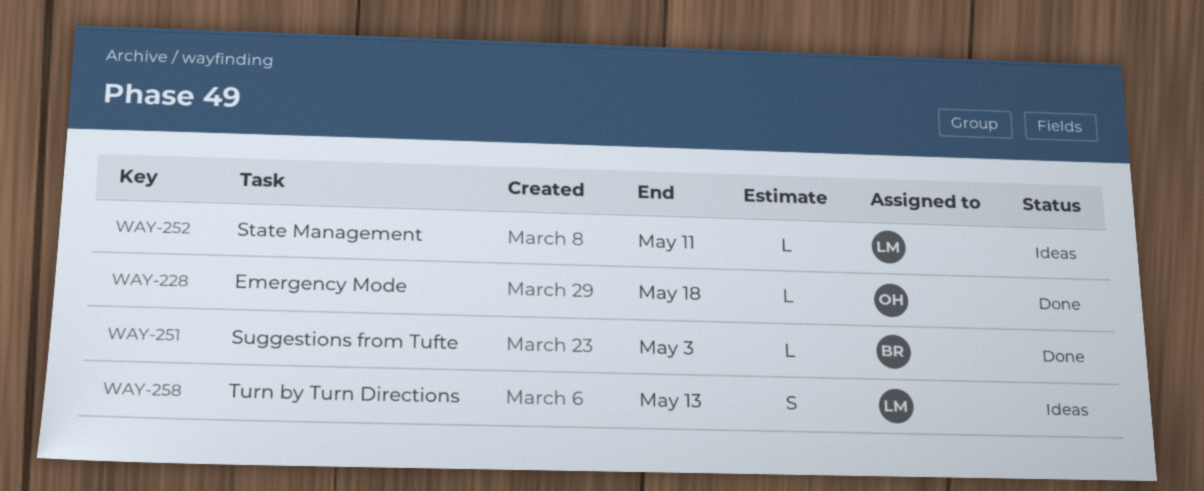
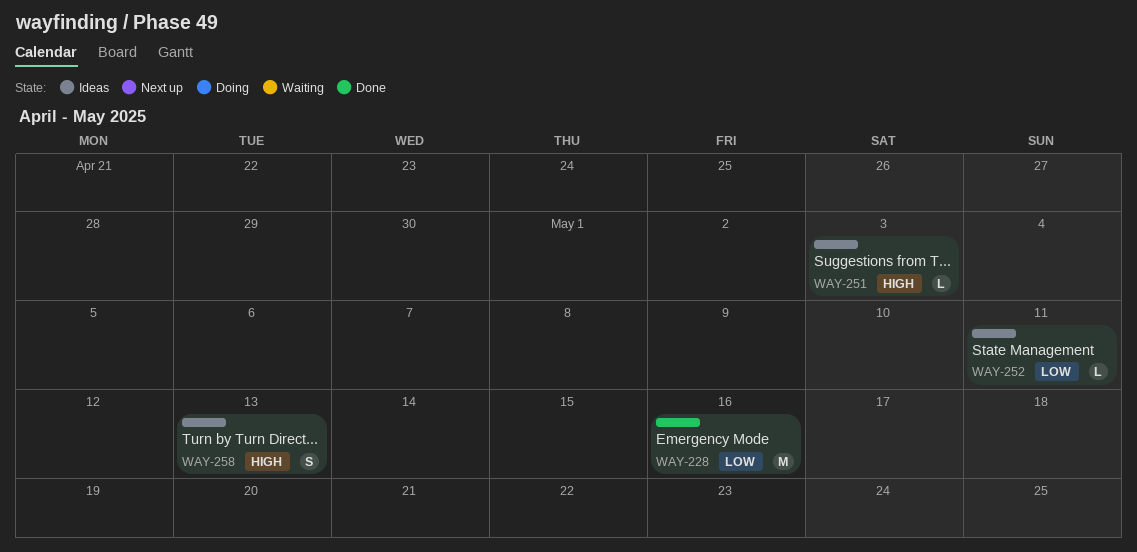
WAY-228, estimate: L -> M
WAY-228, due: May 18 -> May 16
WAY-251, status: Done -> Ideas

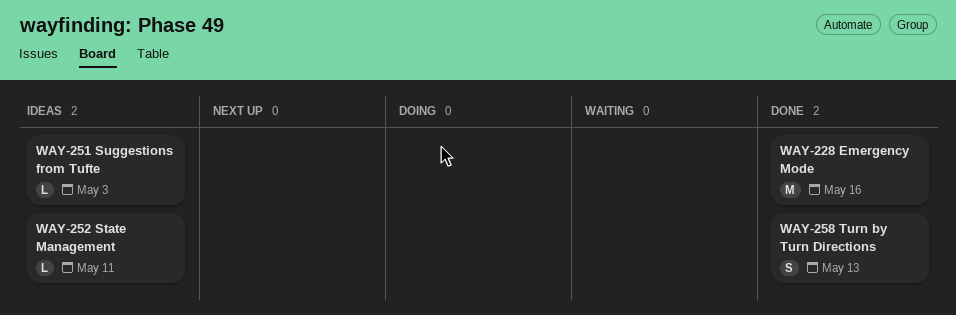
WAY-258, status: Ideas -> Done

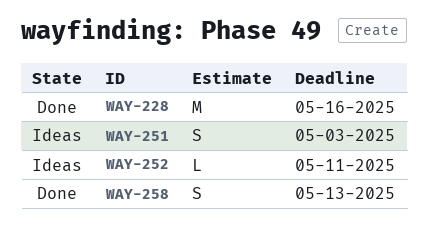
WAY-251, estimate: L -> S

